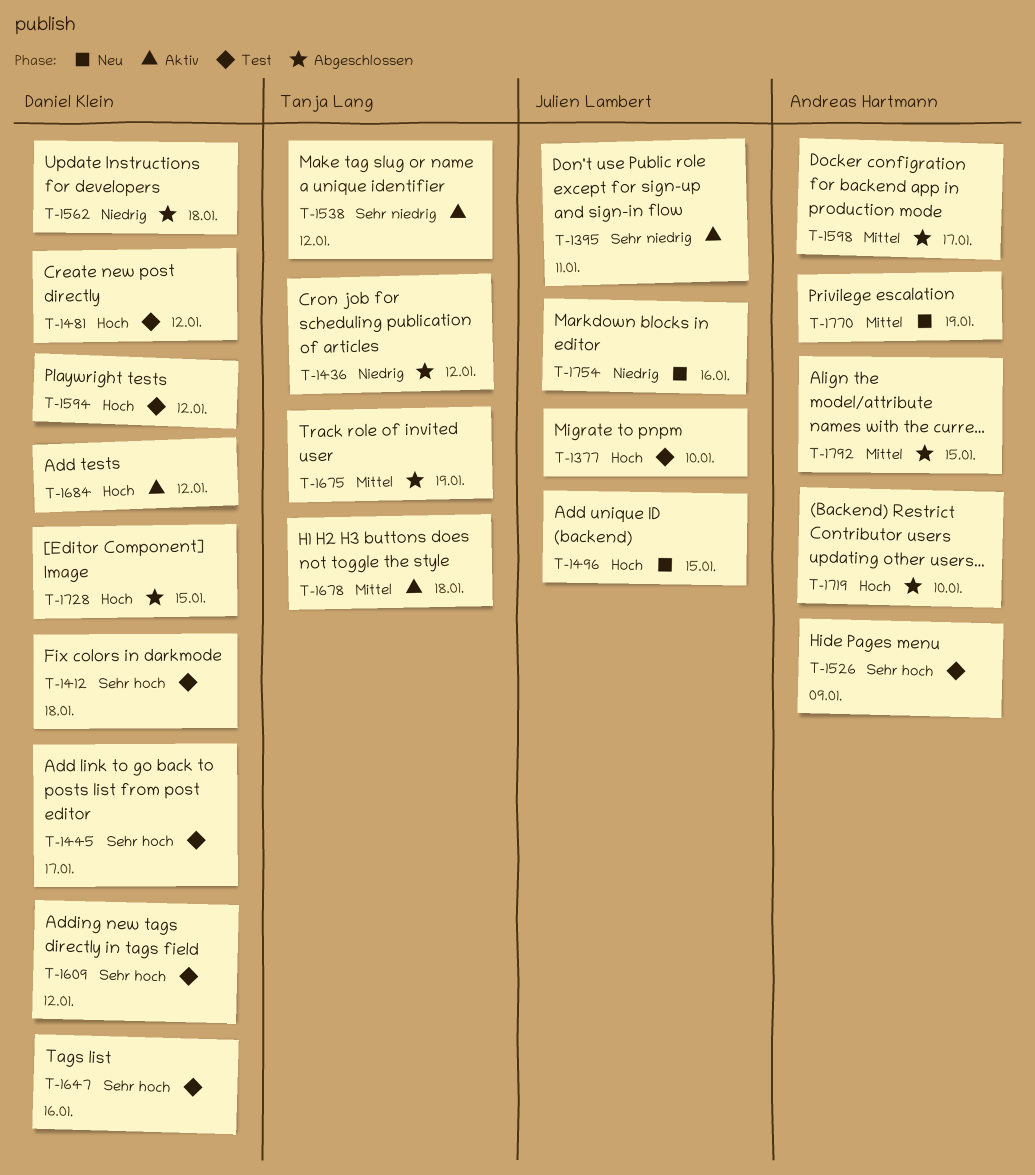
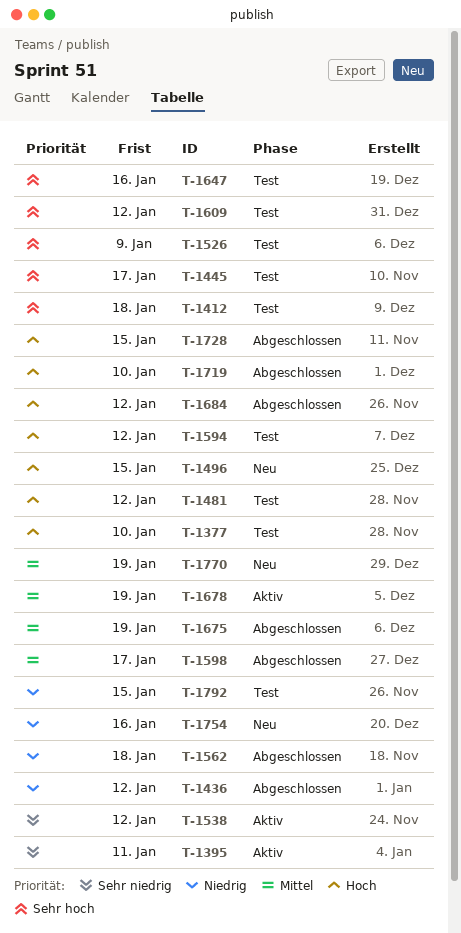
T-1678, due: Jan 18 -> Jan 19
T-1684, status: Aktiv -> Abgeschlossen
T-1792, status: Abgeschlossen -> Test
T-1792, priority: Mittel -> Niedrig

